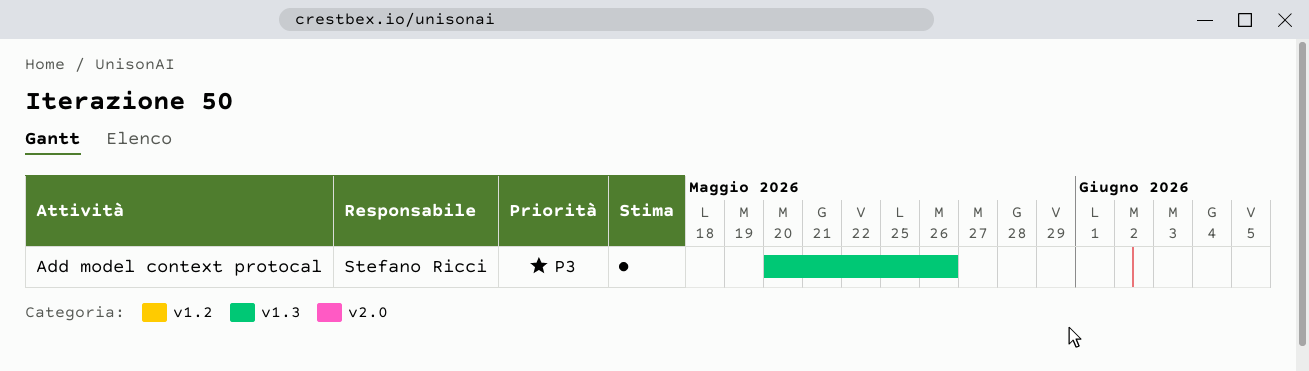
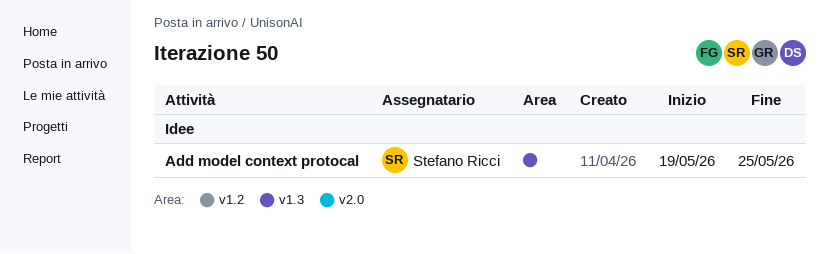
Add model context protocal, start: May 20 -> May 19
Add model context protocal, due: May 26 -> May 25

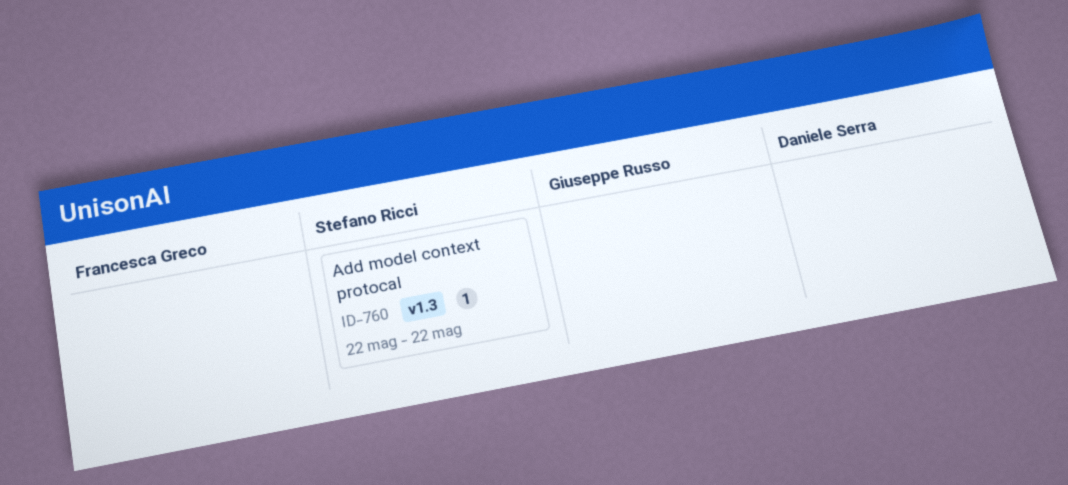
Add model context protocal, start: May 19 -> May 22
Add model context protocal, due: May 25 -> May 22

